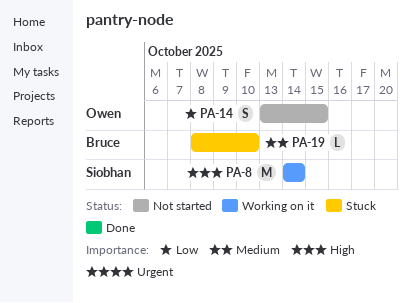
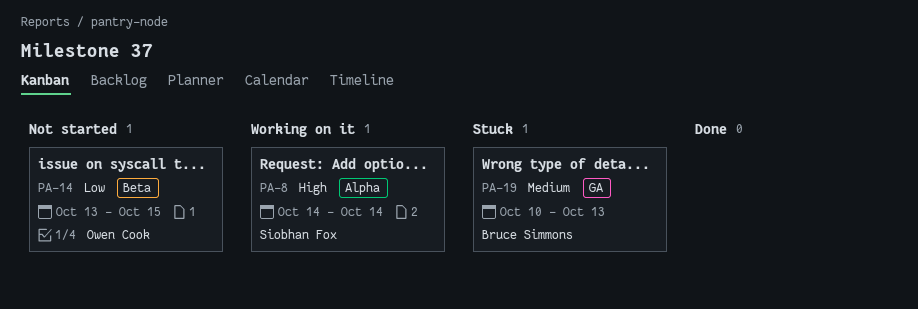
PA-19, start: Oct 8 -> Oct 10
PA-19, due: Oct 10 -> Oct 13

